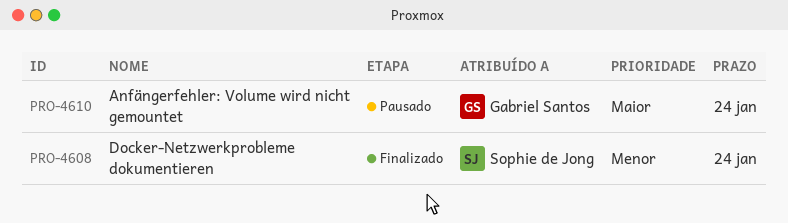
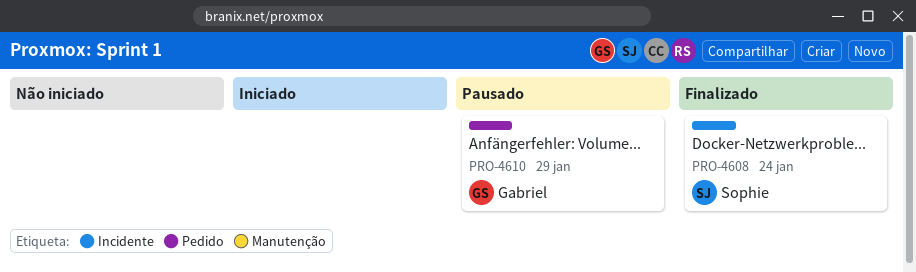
PRO-4610, due: Jan 24 -> Jan 29

